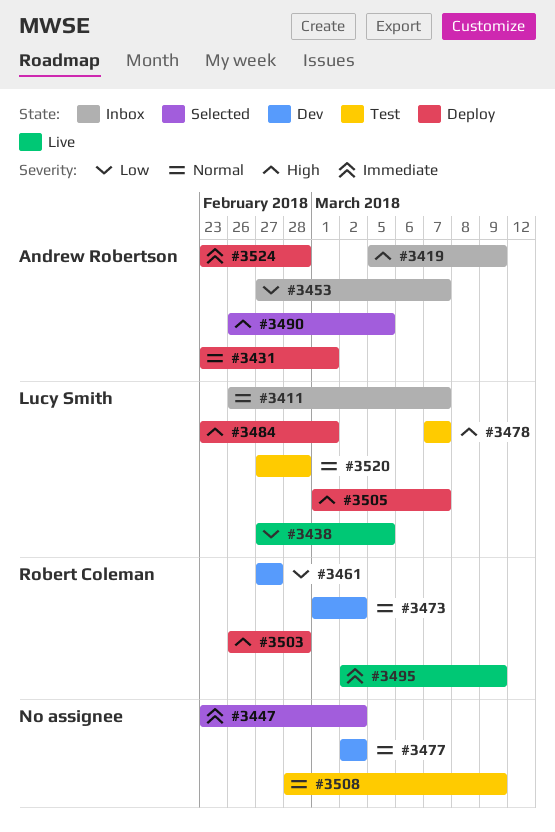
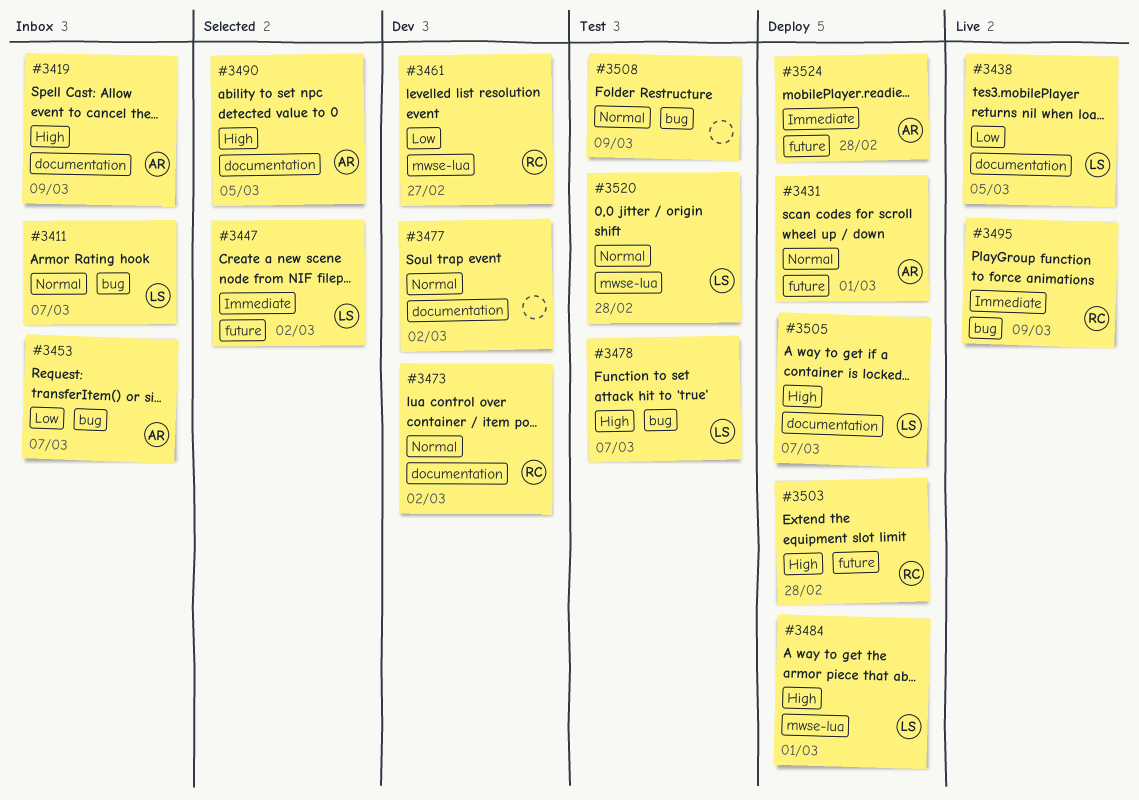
#3447, owner: none -> Lucy Smith

